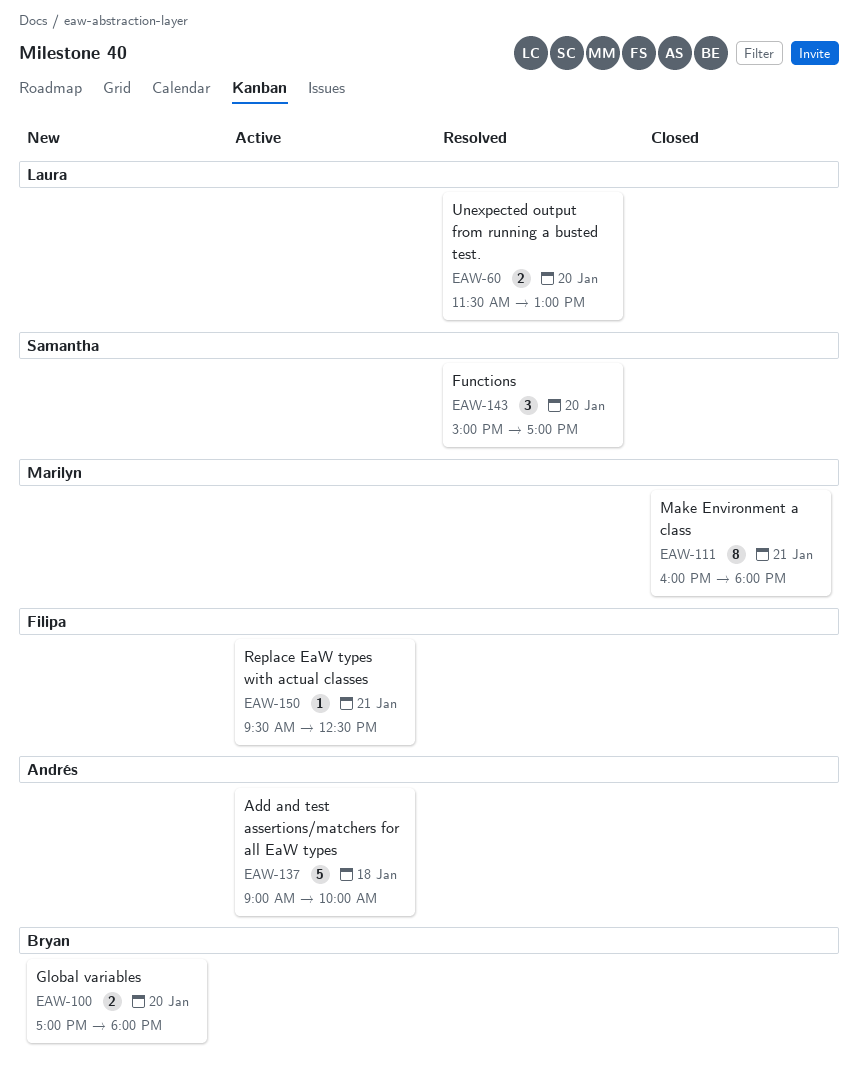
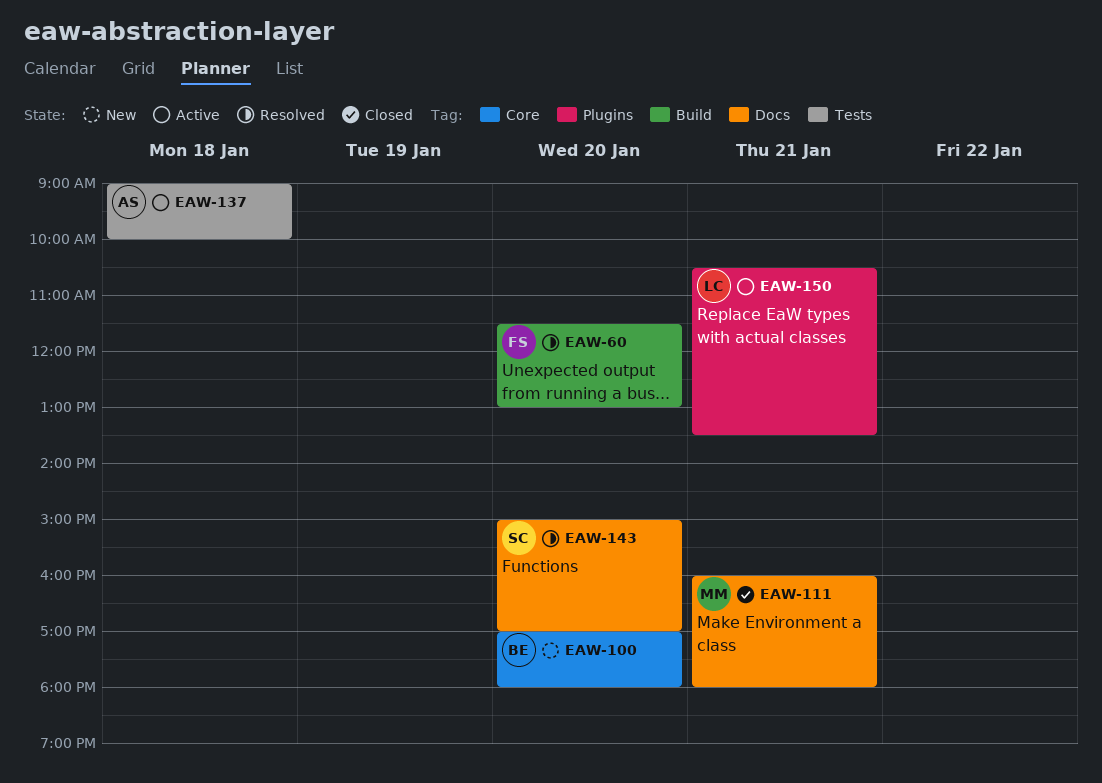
EAW-60, owner: Laura -> Filipa
EAW-150, owner: Filipa -> Laura
EAW-150, begins: 09:30 -> 10:30
EAW-150, ends: 12:30 -> 13:30

